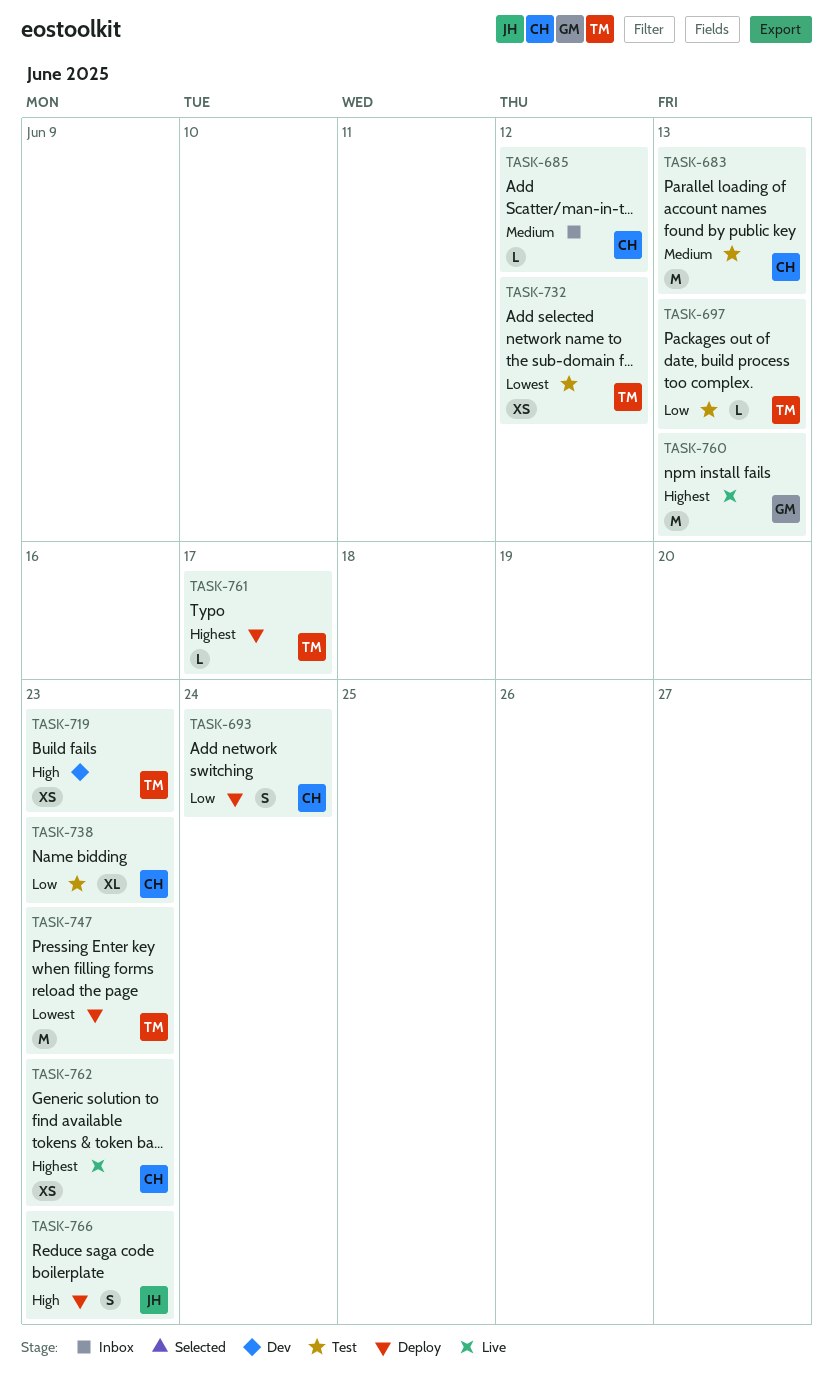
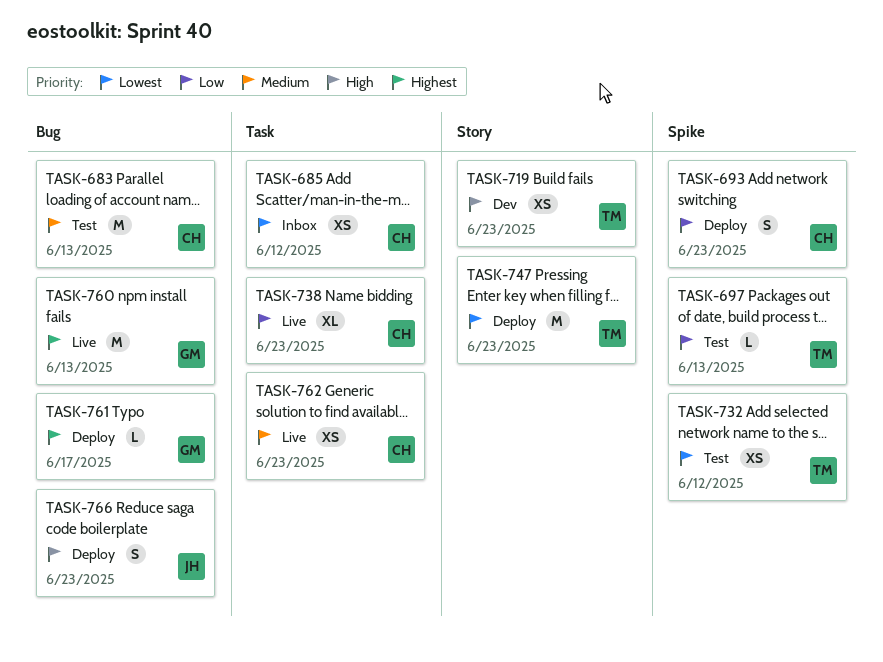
TASK-685, priority: Medium -> Lowest
TASK-685, estimate: L -> XS
TASK-693, due: Jun 24 -> Jun 23
TASK-738, status: Test -> Live
TASK-761, owner: TM -> GM
TASK-762, priority: Highest -> Medium

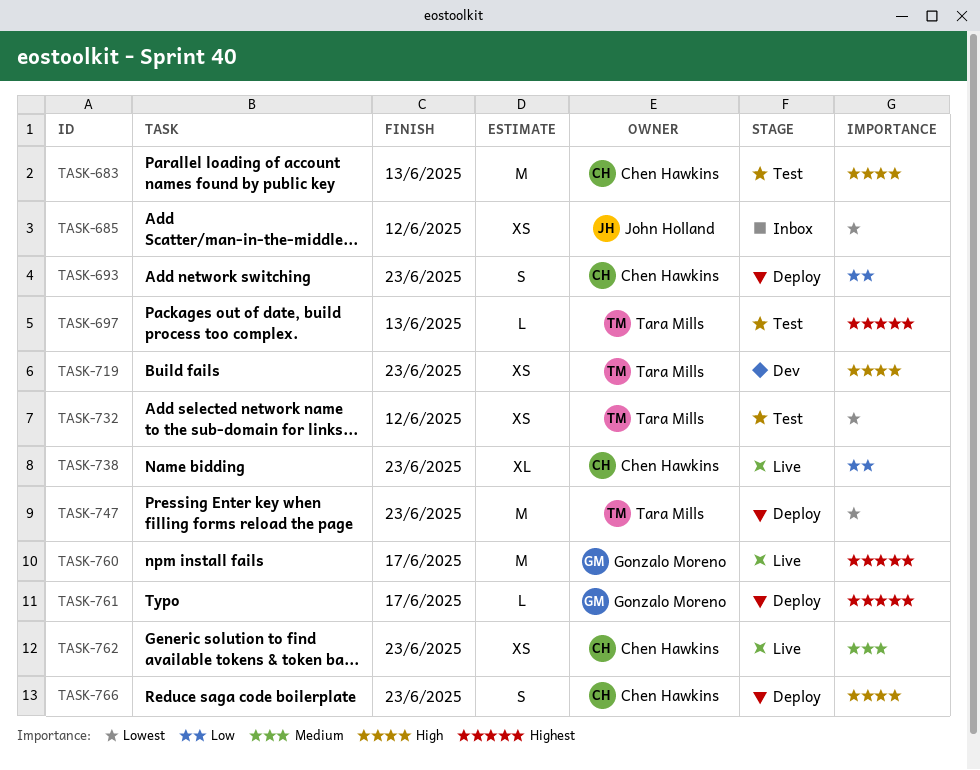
TASK-683, priority: Medium -> High
TASK-685, owner: Chen Hawkins -> John Holland
TASK-697, priority: Low -> Highest
TASK-760, due: Jun 13 -> Jun 17
TASK-766, owner: John Holland -> Chen Hawkins

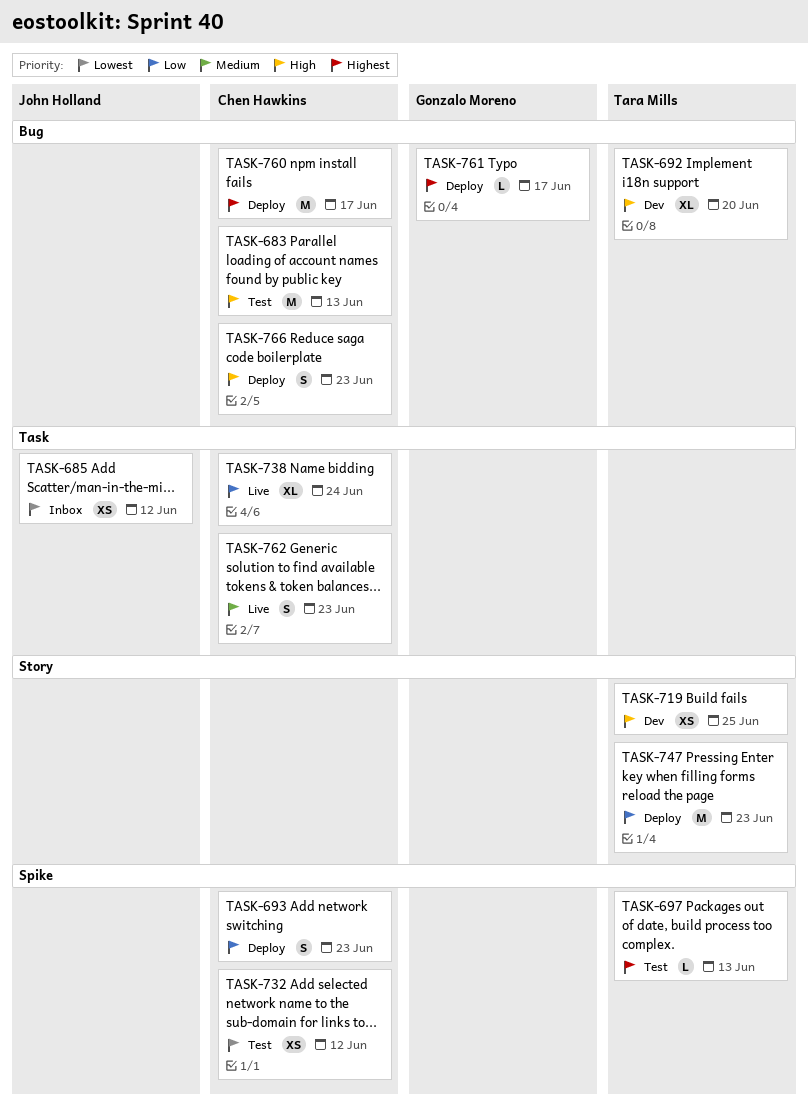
TASK-692: none -> present
TASK-719, due: Jun 23 -> Jun 25
TASK-732, owner: Tara Mills -> Chen Hawkins
TASK-738, due: Jun 23 -> Jun 24
TASK-747, priority: Lowest -> Low
TASK-760, status: Live -> Deploy
TASK-760, owner: Gonzalo Moreno -> Chen Hawkins
TASK-762, estimate: XS -> S

